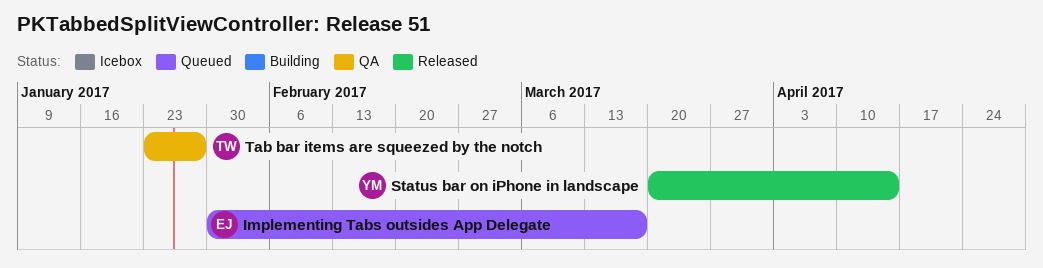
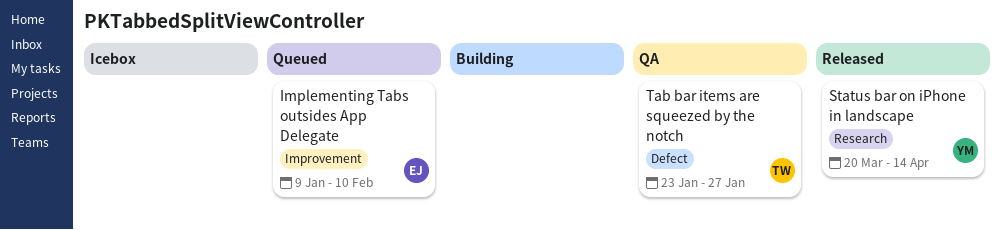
Implementing Tabs outsides App Delegate, start: Jan 30 -> Jan 9
Implementing Tabs outsides App Delegate, due: Mar 17 -> Feb 10

